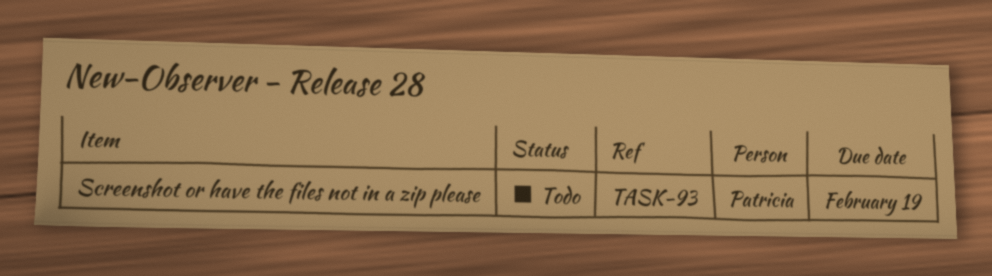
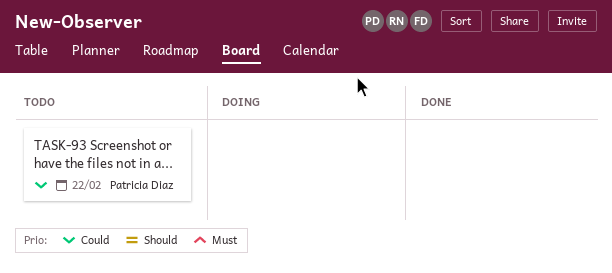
TASK-93, due: Feb 19 -> Feb 22

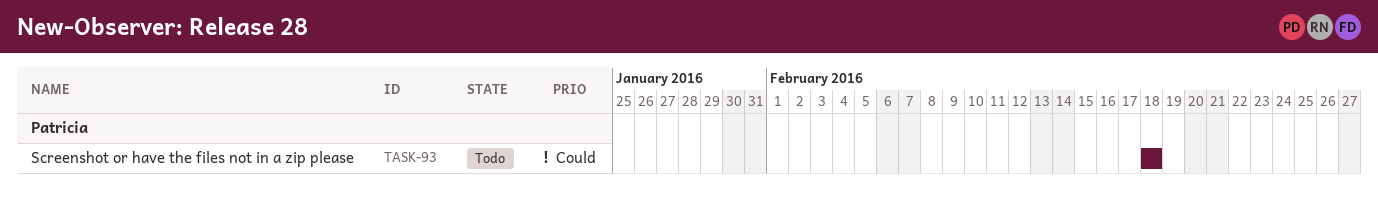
TASK-93, due: Feb 22 -> Feb 18

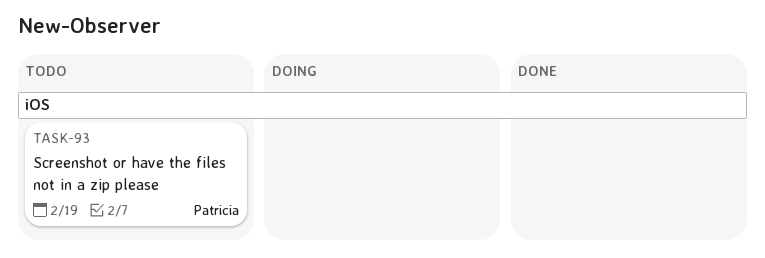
TASK-93, due: Feb 18 -> Feb 19

